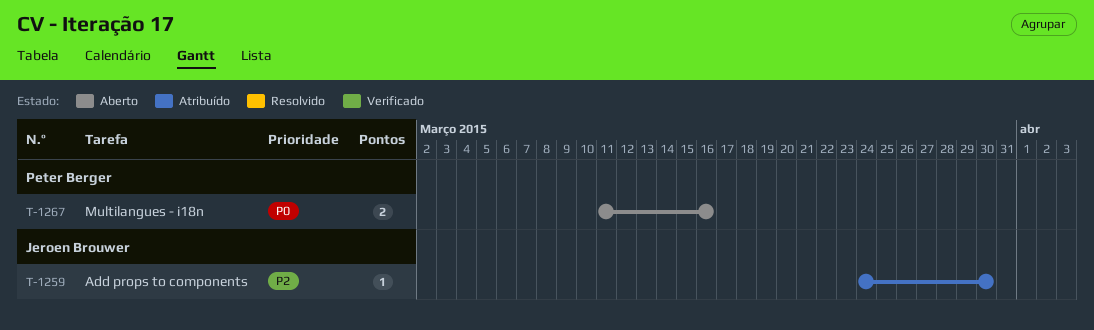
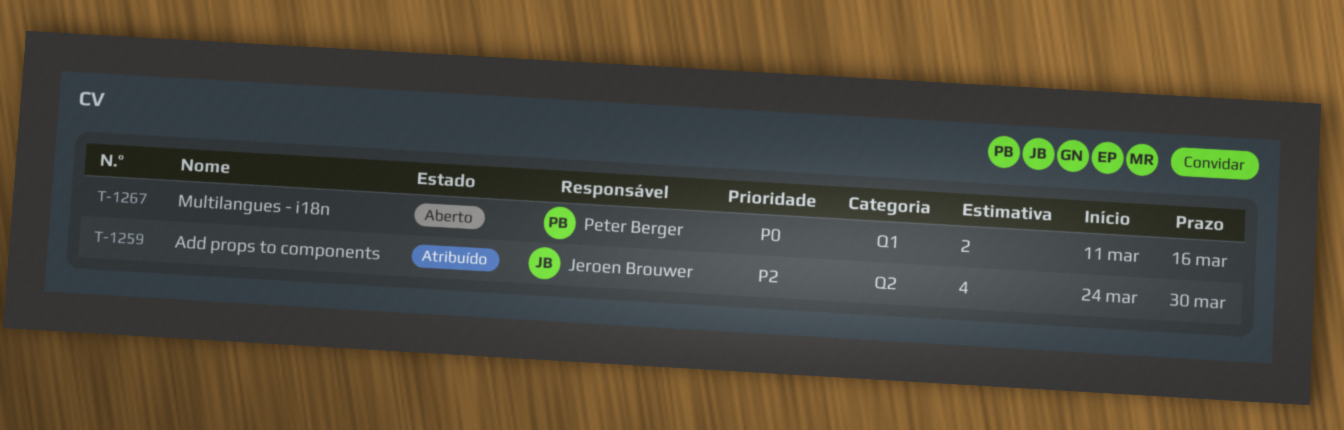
T-1259, estimate: 1 -> 4

